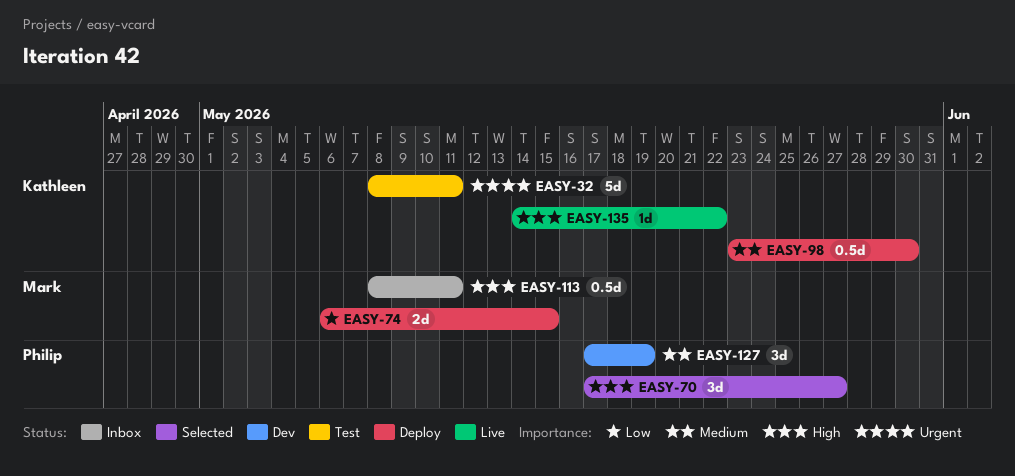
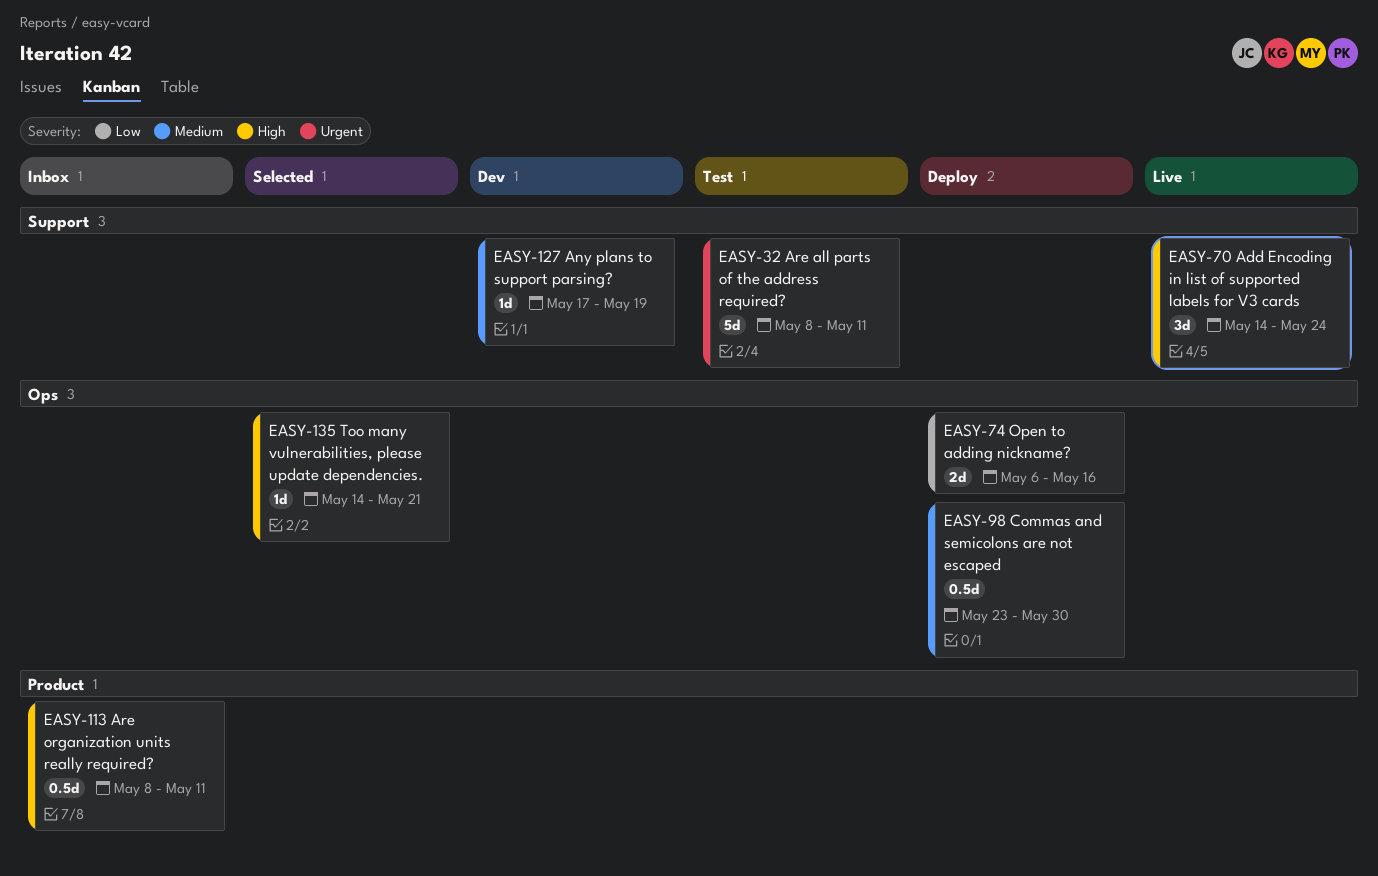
EASY-70, status: Selected -> Live
EASY-70, start: May 17 -> May 14
EASY-70, due: May 27 -> May 24
EASY-74, due: May 15 -> May 16
EASY-127, estimate: 3d -> 1d
EASY-135, status: Live -> Selected
EASY-135, due: May 22 -> May 21

